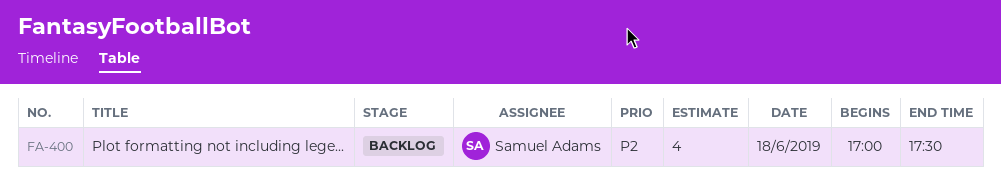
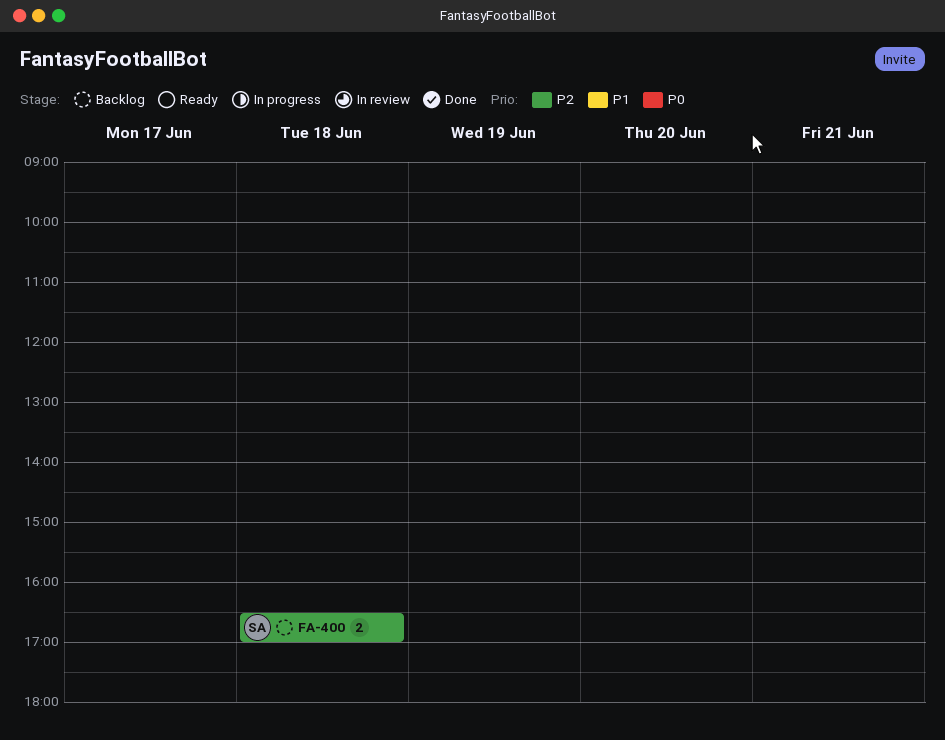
FA-400, estimate: 4 -> 2
FA-400, begins: 17:00 -> 16:30
FA-400, ends: 17:30 -> 17:00

